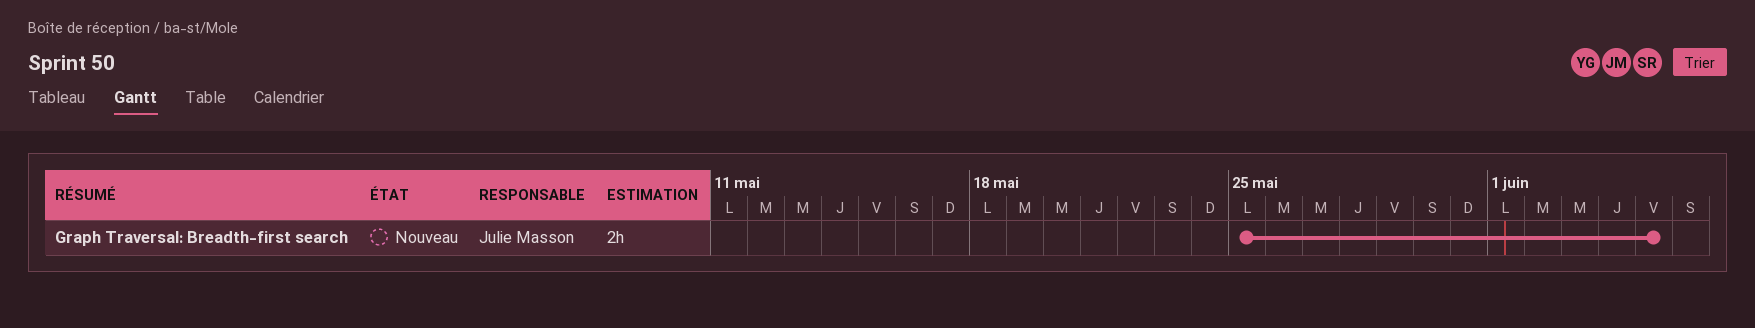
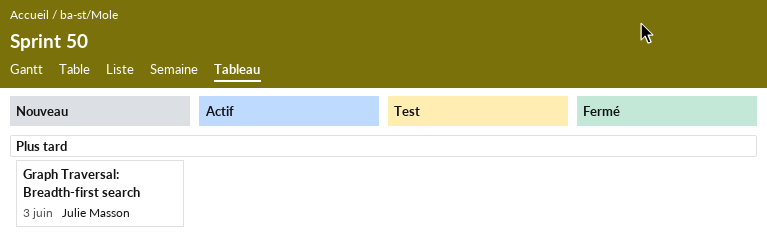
Graph Traversal: Breadth-first search, due: Jun 5 -> Jun 3

